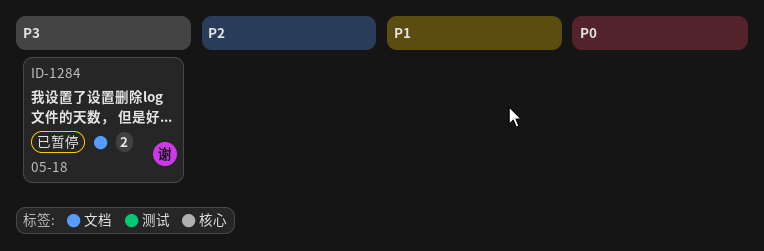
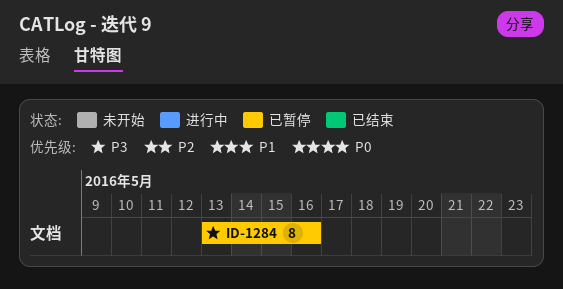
ID-1284, estimate: 2 -> 8
ID-1284, due: May 18 -> May 16

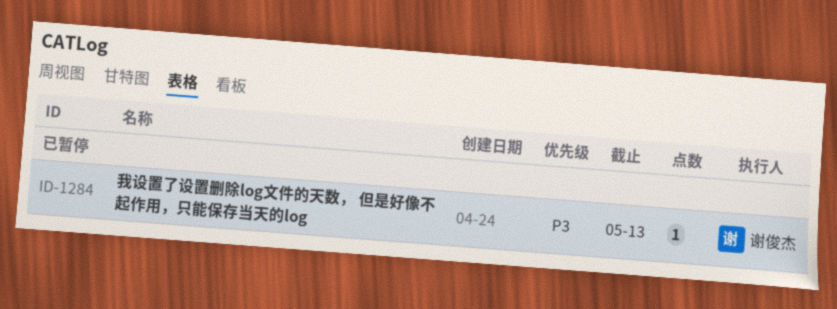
ID-1284, estimate: 8 -> 1
ID-1284, due: May 16 -> May 13

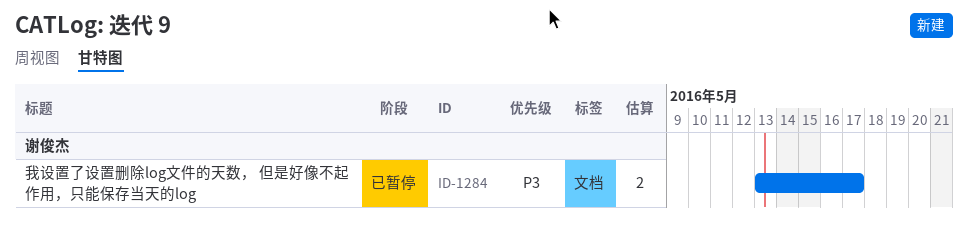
ID-1284, estimate: 1 -> 2
ID-1284, due: May 13 -> May 17

